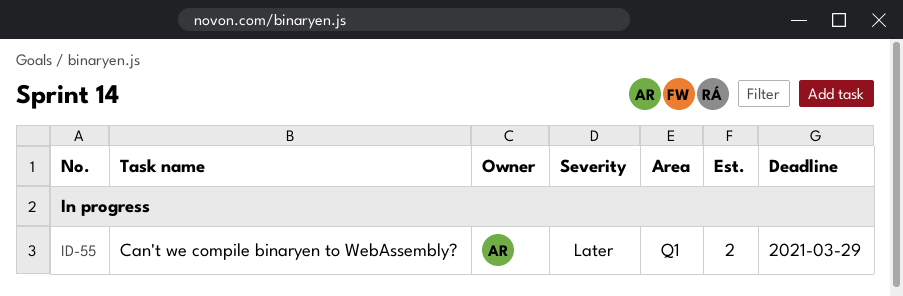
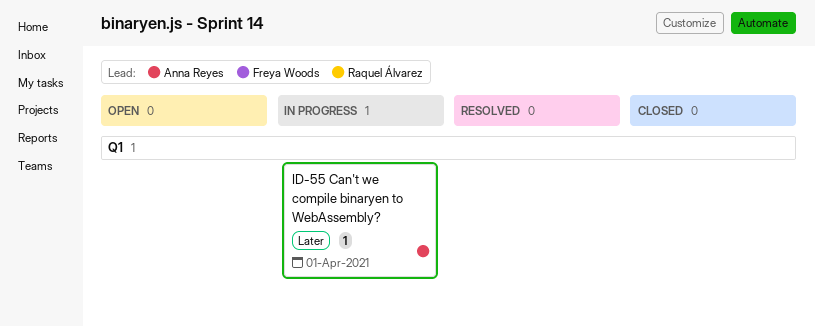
ID-55, estimate: 2 -> 1
ID-55, due: Mar 29 -> Apr 1

